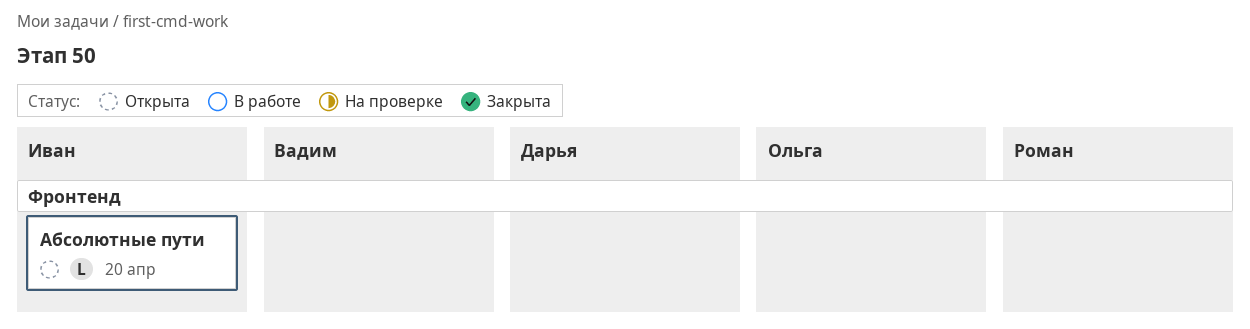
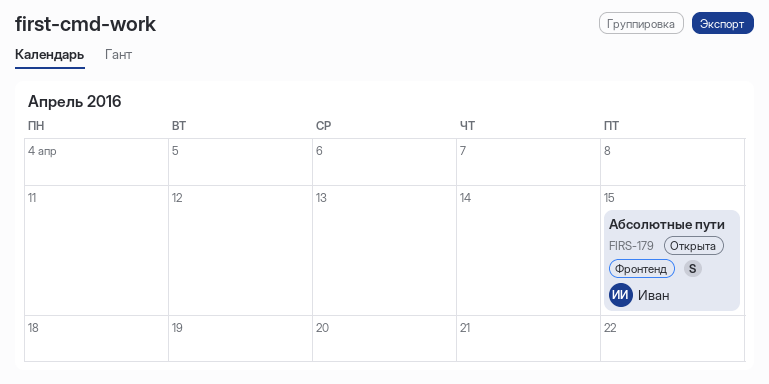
Абсолютные пути, estimate: L -> S
Абсолютные пути, due: Apr 20 -> Apr 15

